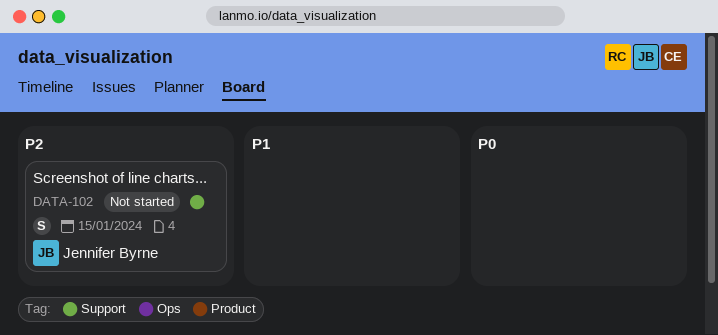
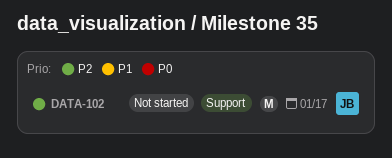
DATA-102, estimate: S -> M
DATA-102, due: Jan 15 -> Jan 17

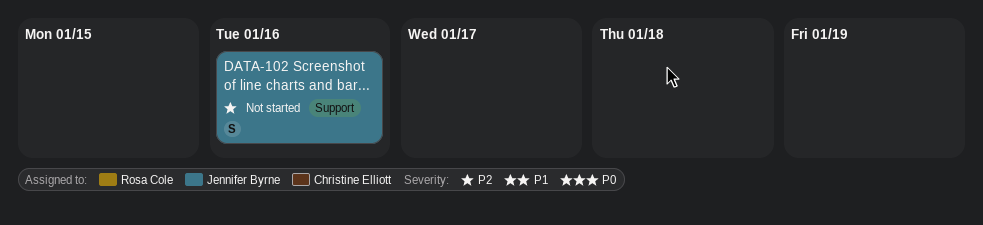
DATA-102, estimate: M -> S
DATA-102, due: Jan 17 -> Jan 16

